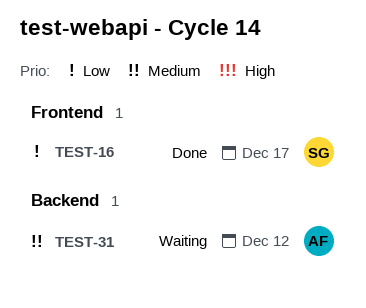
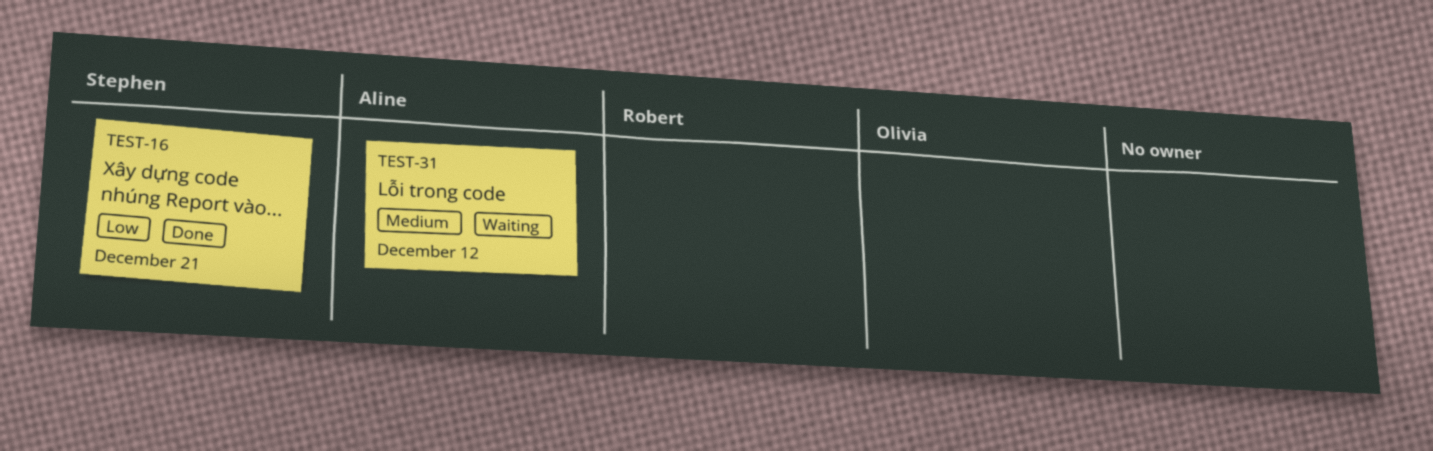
TEST-16, due: Dec 17 -> Dec 21

